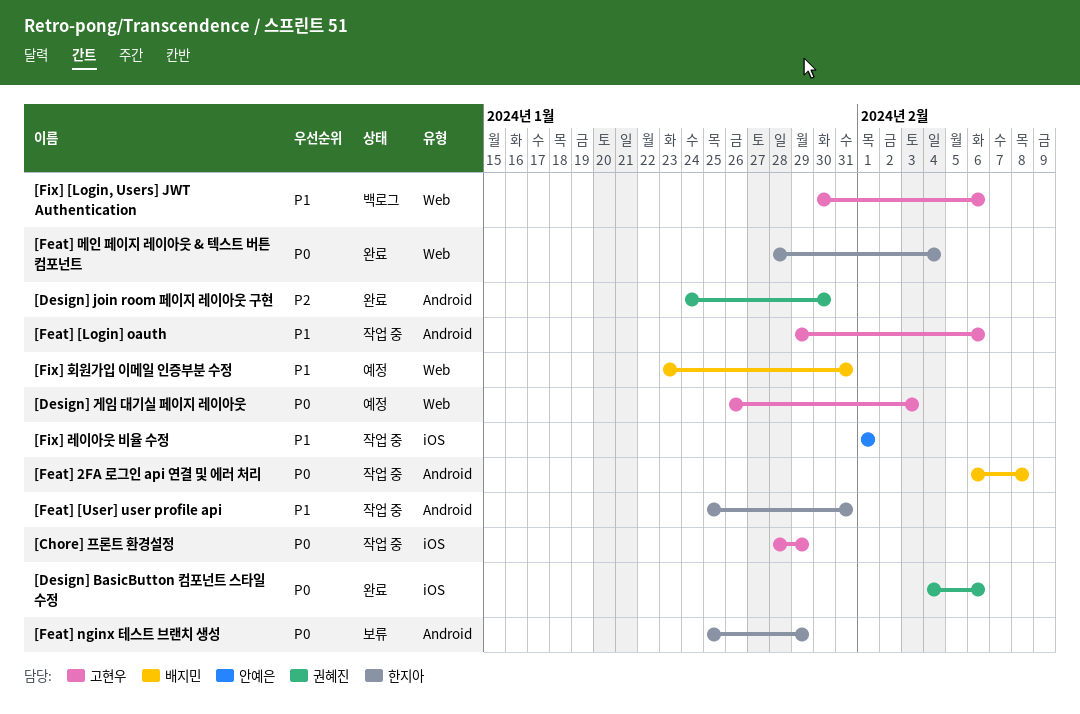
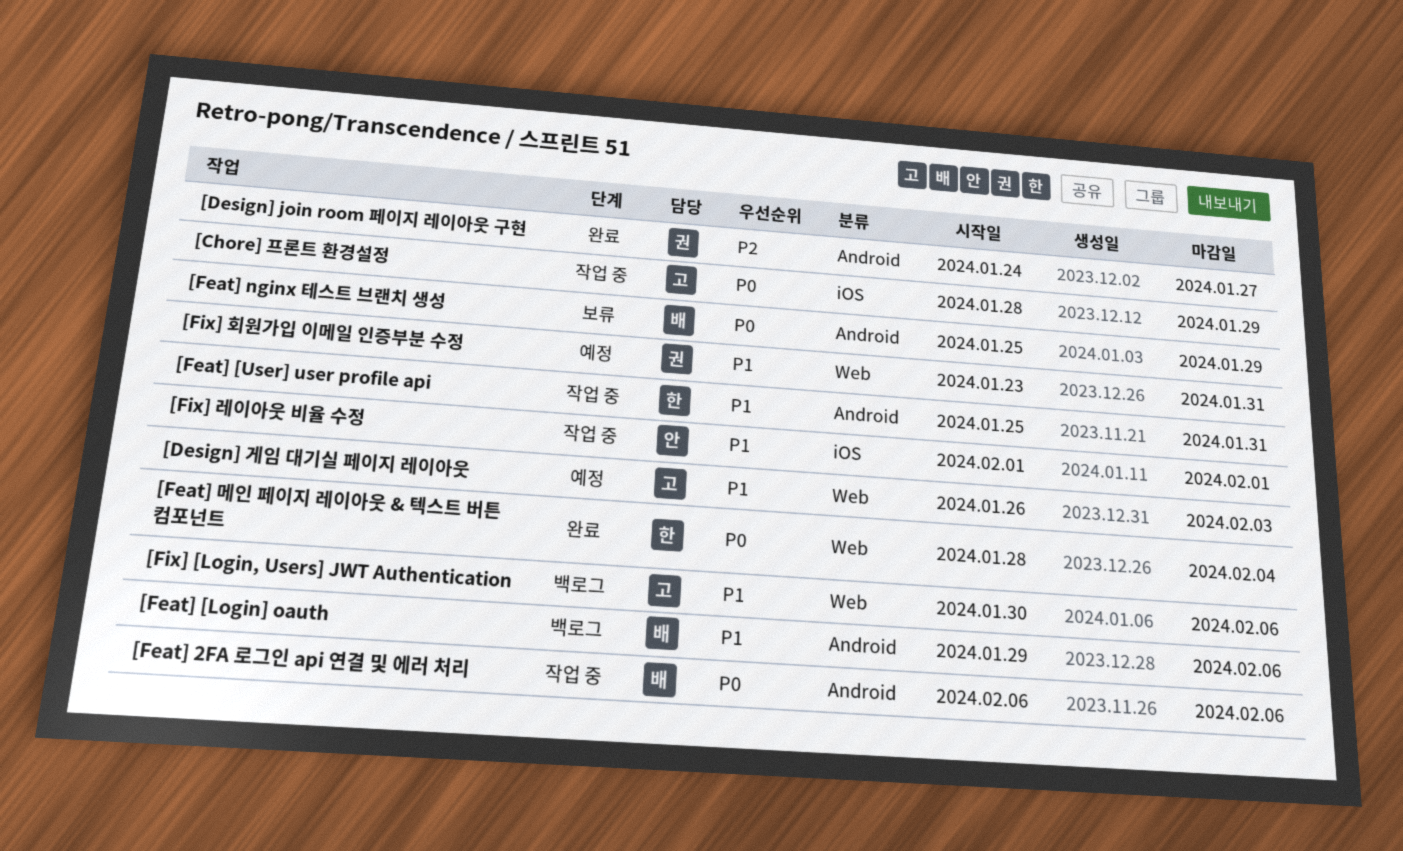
[Design] BasicButton 컴포넌트 스타일 수정: present -> none
[Design] join room 페이지 레이아웃 구현, due: Jan 30 -> Jan 27
[Design] 게임 대기실 페이지 레이아웃, priority: P0 -> P1
[Feat] 2FA 로그인 api 연결 및 에러 처리, due: Feb 8 -> Feb 6
[Feat] [Login] oauth, status: 작업 중 -> 백로그
[Feat] [Login] oauth, owner: 고현우 -> 배지민
[Feat] nginx 테스트 브랜치 생성, owner: 한지아 -> 배지민
[Fix] 회원가입 이메일 인증부분 수정, owner: 배지민 -> 권혜진

